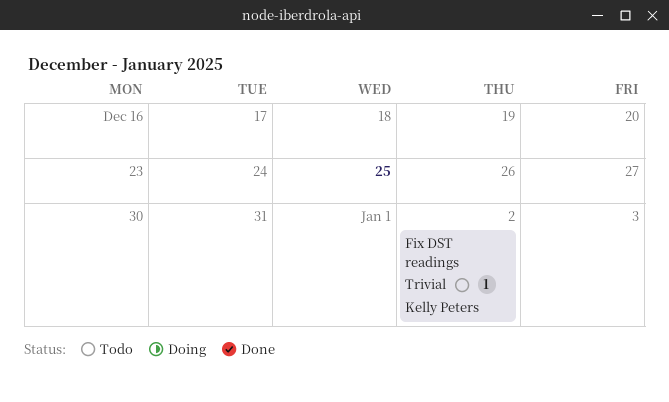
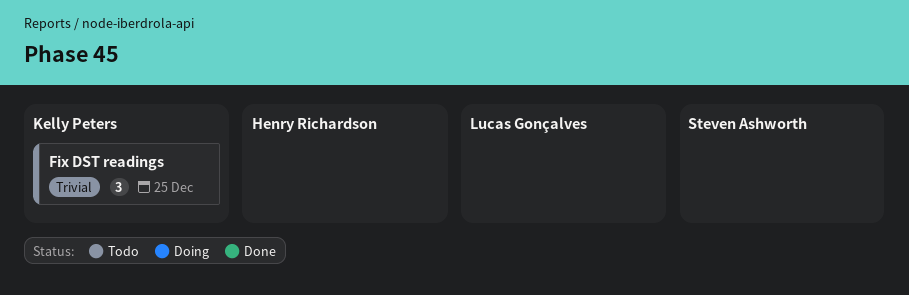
Fix DST readings, estimate: 1 -> 3
Fix DST readings, due: Jan 2 -> Dec 25

